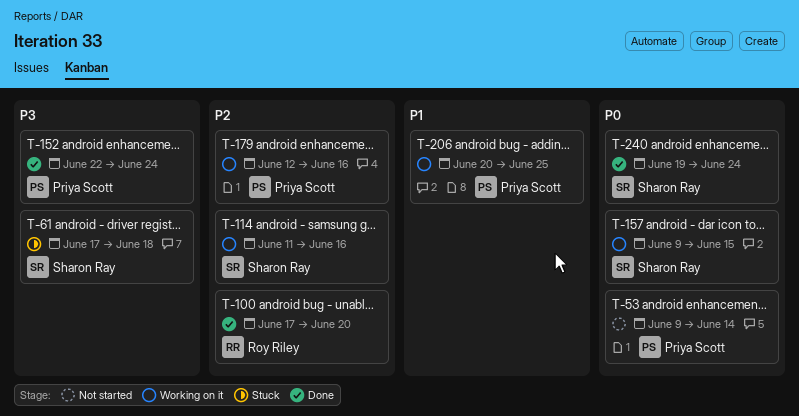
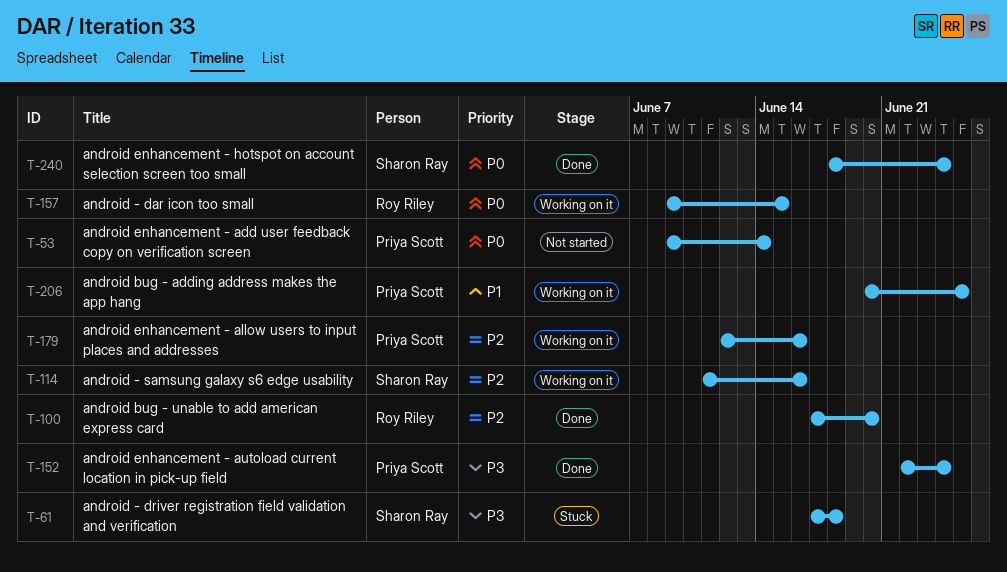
T-157, owner: Sharon Ray -> Roy Riley
T-240, start: Jun 19 -> Jun 18

